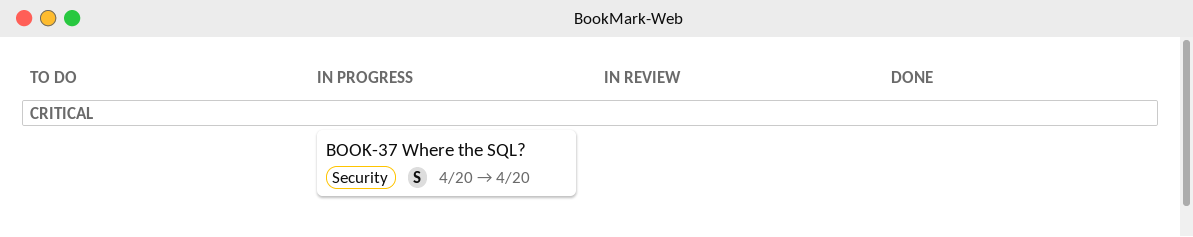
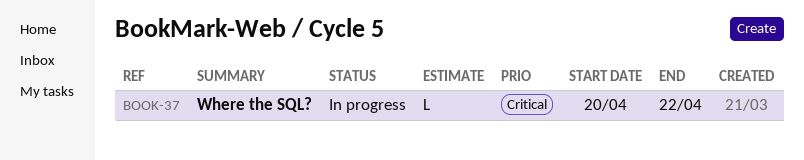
BOOK-37, estimate: S -> L
BOOK-37, due: Apr 20 -> Apr 22

